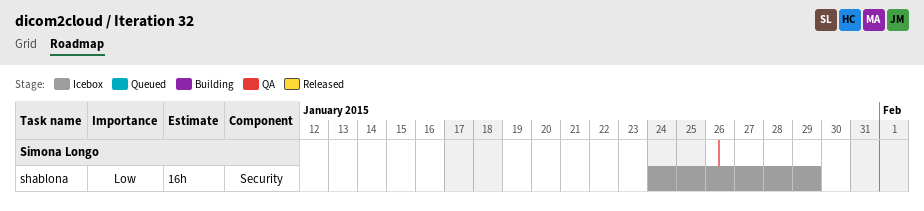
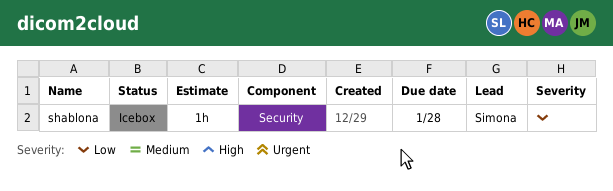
shablona, estimate: 16h -> 1h
shablona, due: Jan 29 -> Jan 28

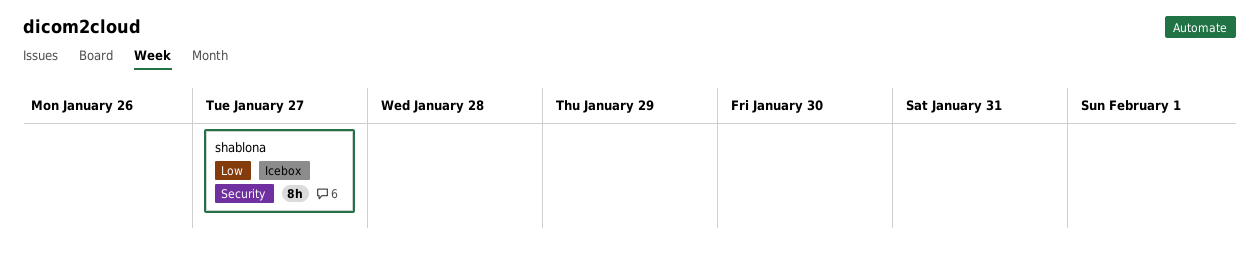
shablona, estimate: 1h -> 8h
shablona, due: Jan 28 -> Jan 27

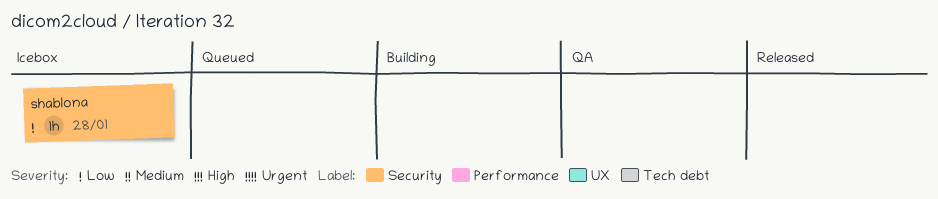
shablona, estimate: 8h -> 1h
shablona, due: Jan 27 -> Jan 28

